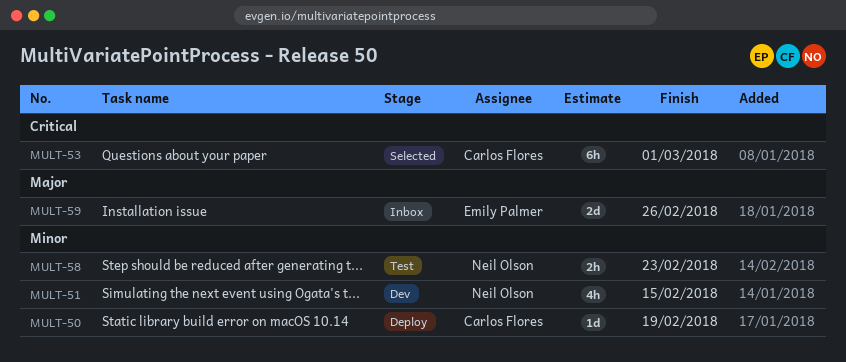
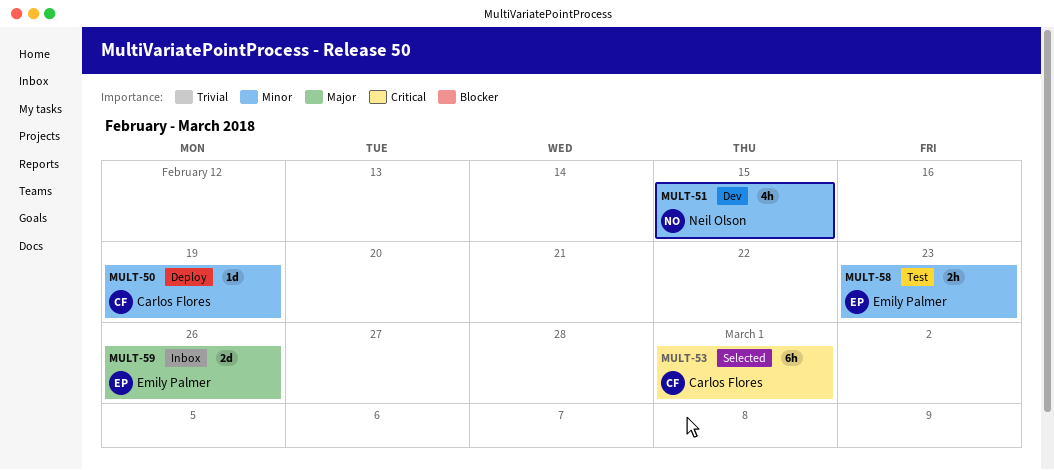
MULT-58, owner: Neil Olson -> Emily Palmer

